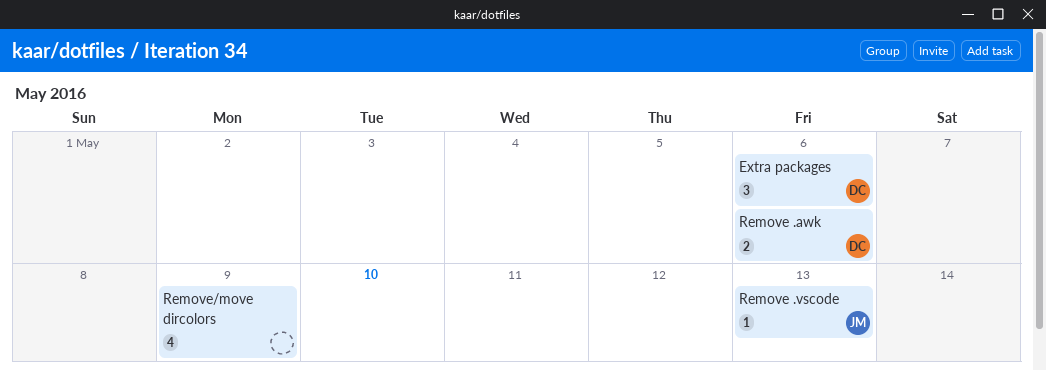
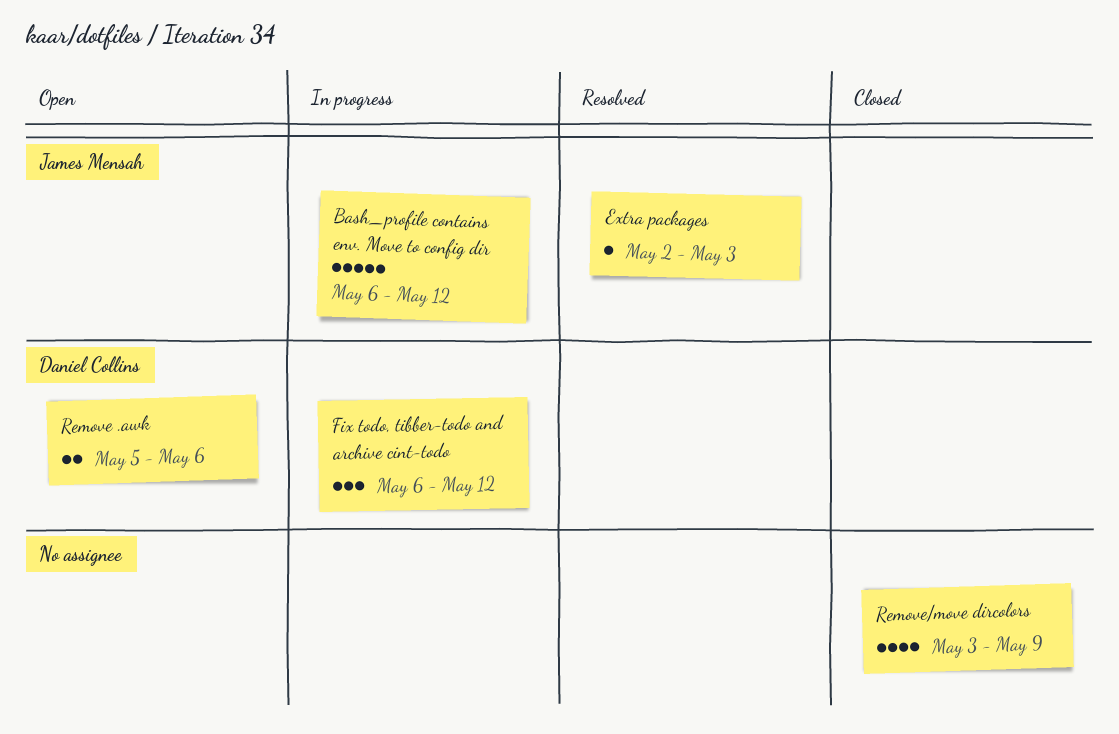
Bash_profile contains env. Move to config dir: none -> present
Extra packages, owner: Daniel Collins -> James Mensah
Extra packages, estimate: 3 -> 1
Extra packages, due: May 6 -> May 3
Fix todo, tibber-todo and archive cint-todo: none -> present
Remove .vscode: present -> none

